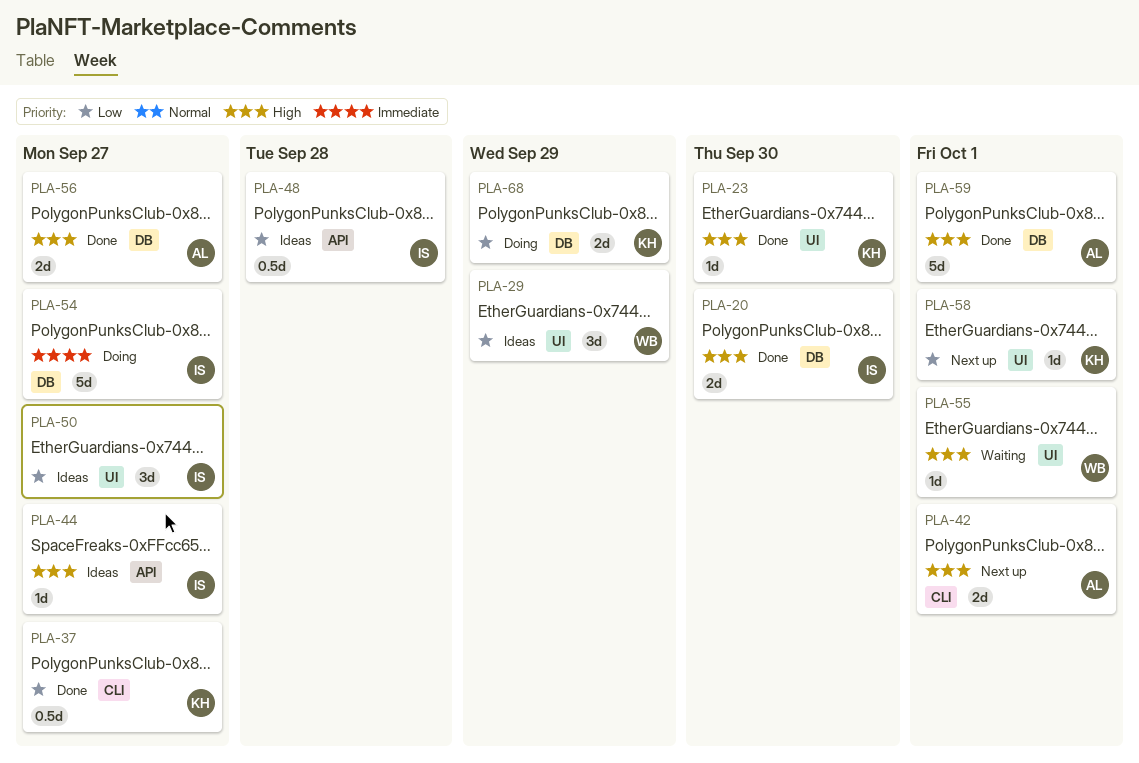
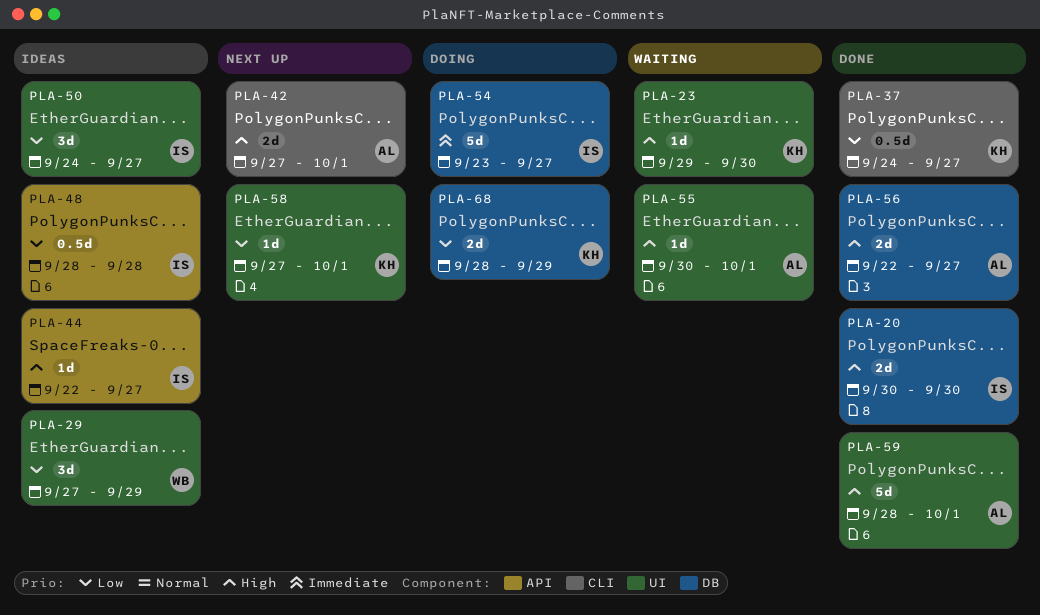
PLA-23, status: Done -> Waiting
PLA-55, owner: WB -> AL
PLA-59, label: DB -> UI

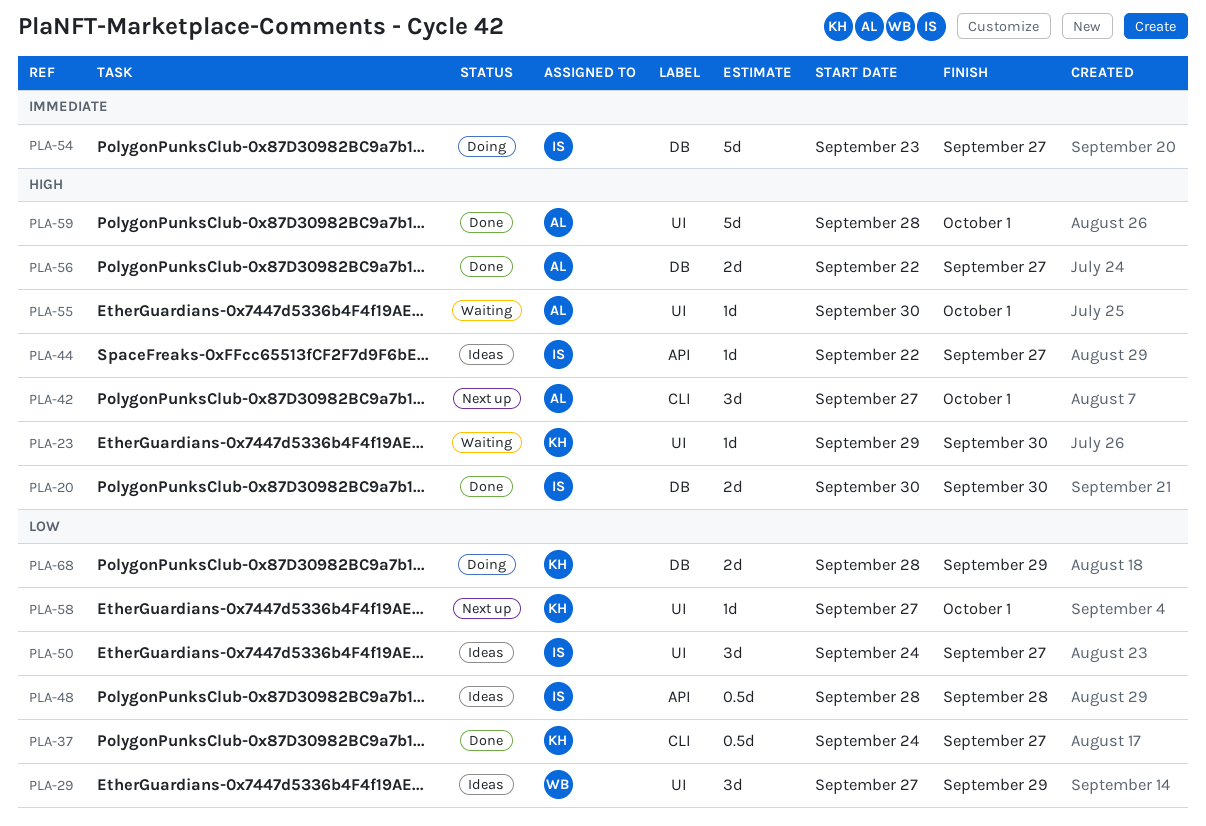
PLA-42, estimate: 2d -> 3d

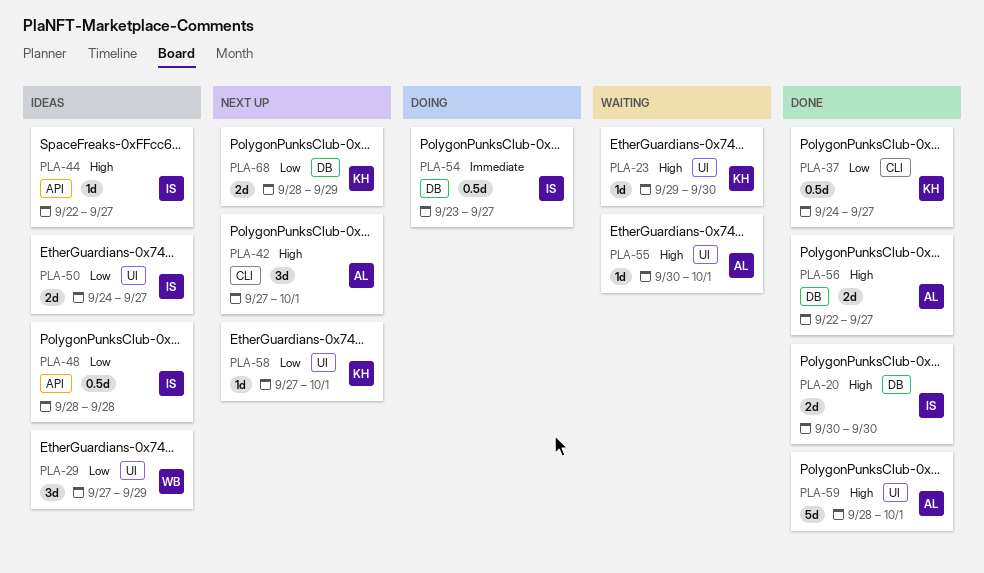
PLA-50, estimate: 3d -> 2d
PLA-54, estimate: 5d -> 0.5d
PLA-68, status: Doing -> Next up

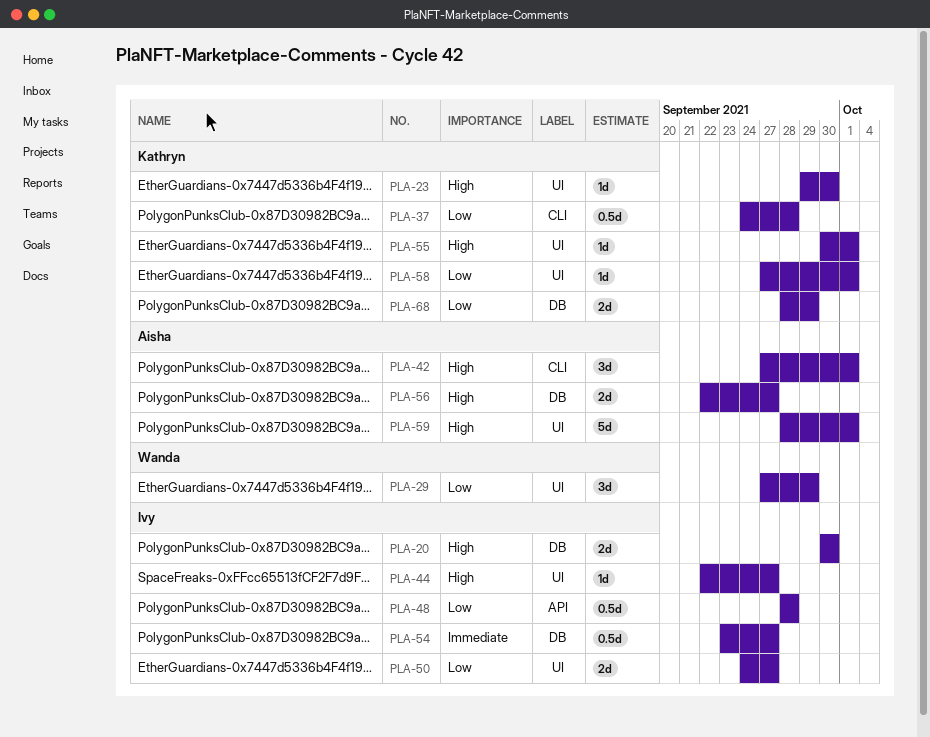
PLA-37, due: Sep 27 -> Sep 28
PLA-44, label: API -> UI
PLA-55, owner: Aisha -> Kathryn

